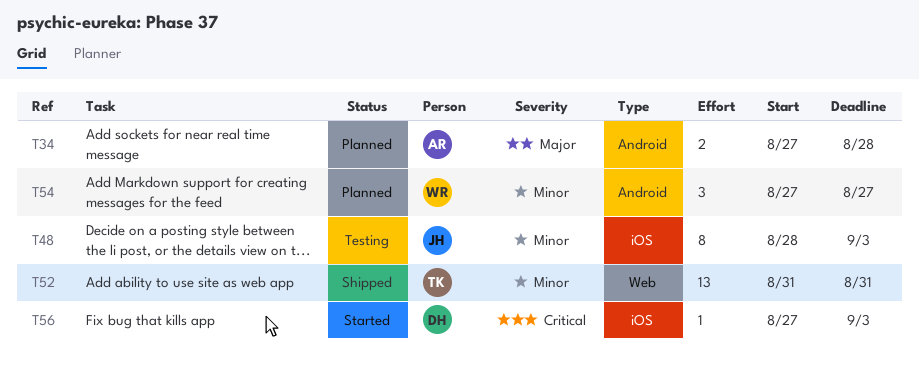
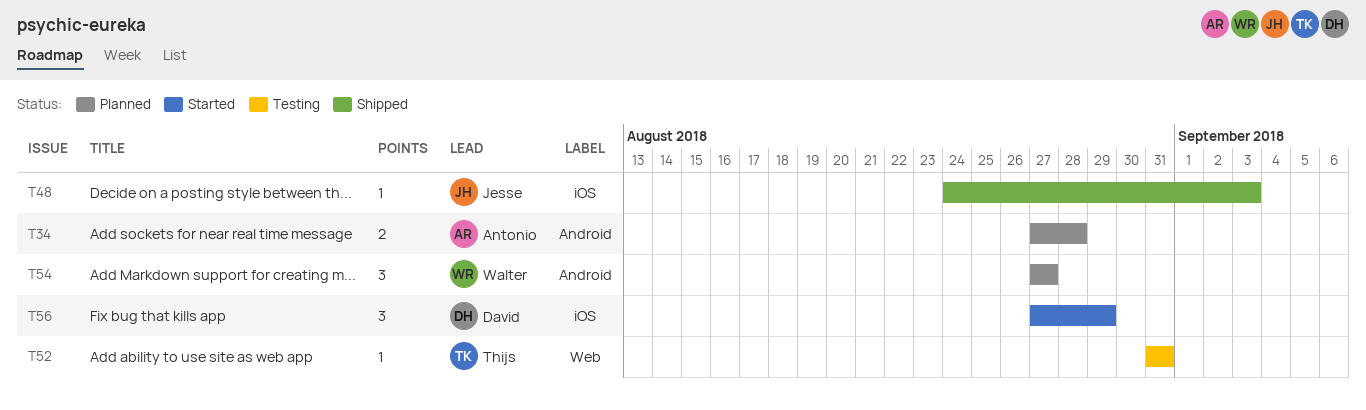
T48, status: Testing -> Shipped
T48, estimate: 8 -> 1
T48, start: Aug 28 -> Aug 24
T52, status: Shipped -> Testing
T52, estimate: 13 -> 1
T56, estimate: 1 -> 3
T56, due: Sep 3 -> Aug 29

